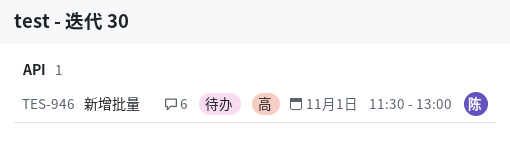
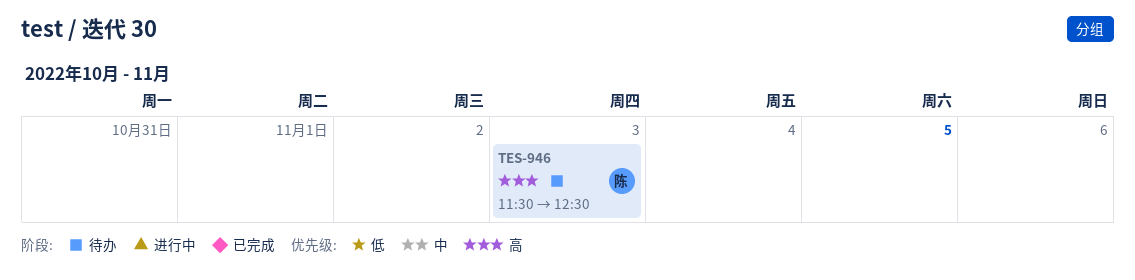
TES-946, day: Nov 1 -> Nov 3
TES-946, ends: 13:00 -> 12:30

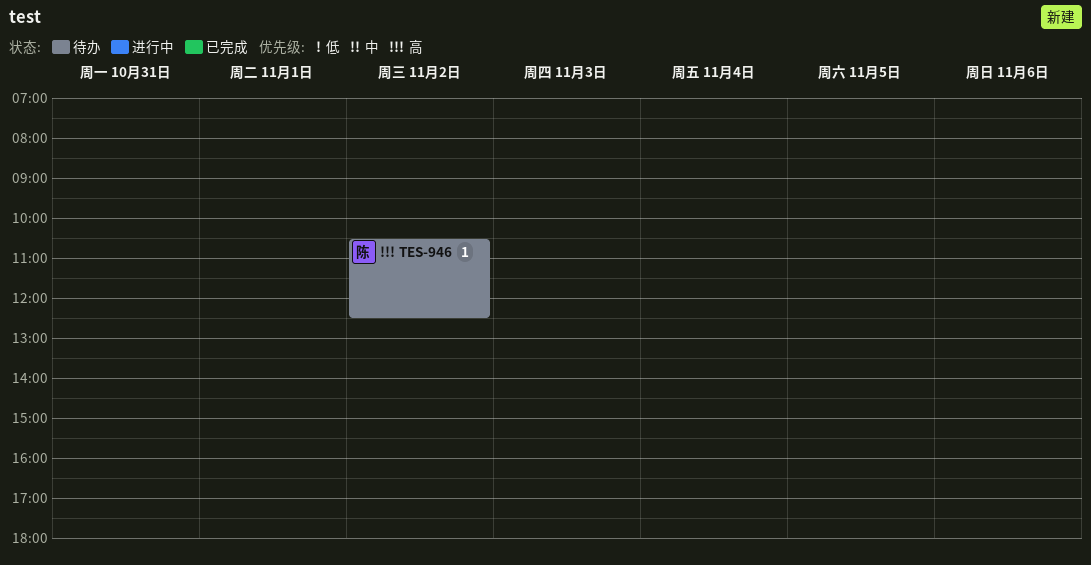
TES-946, day: Nov 3 -> Nov 2
TES-946, begins: 11:30 -> 10:30

